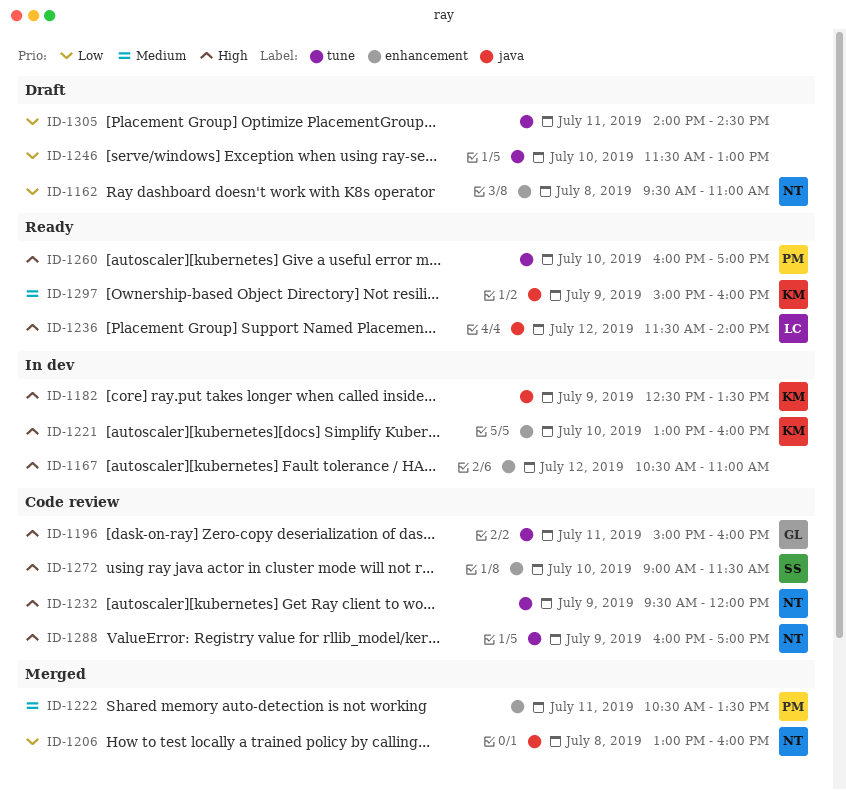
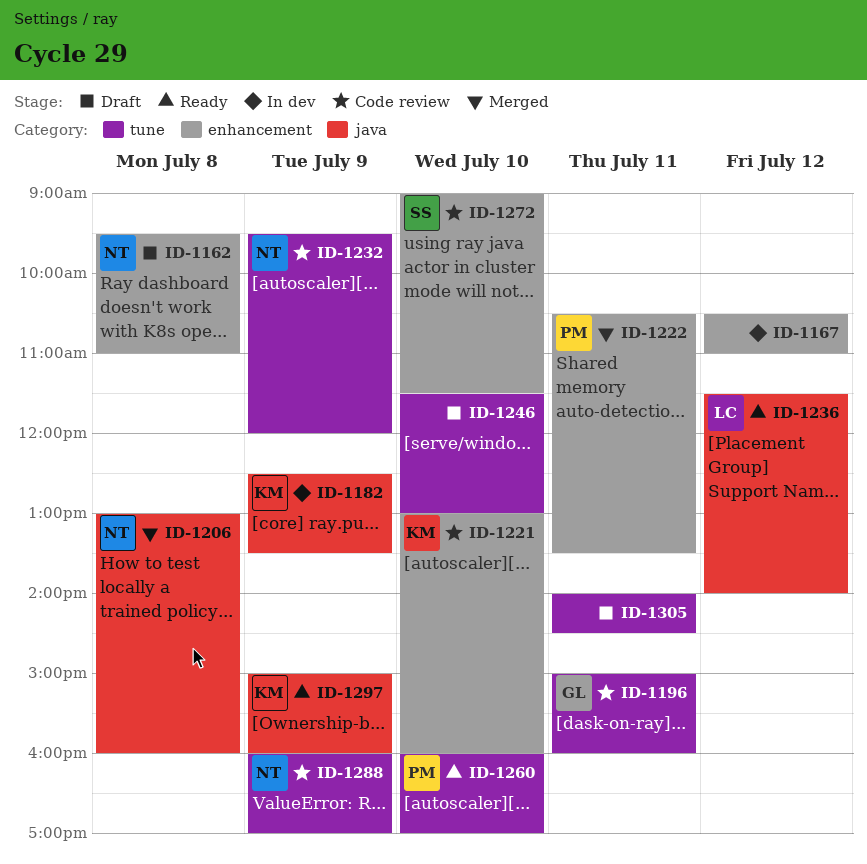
ID-1221, status: In dev -> Code review

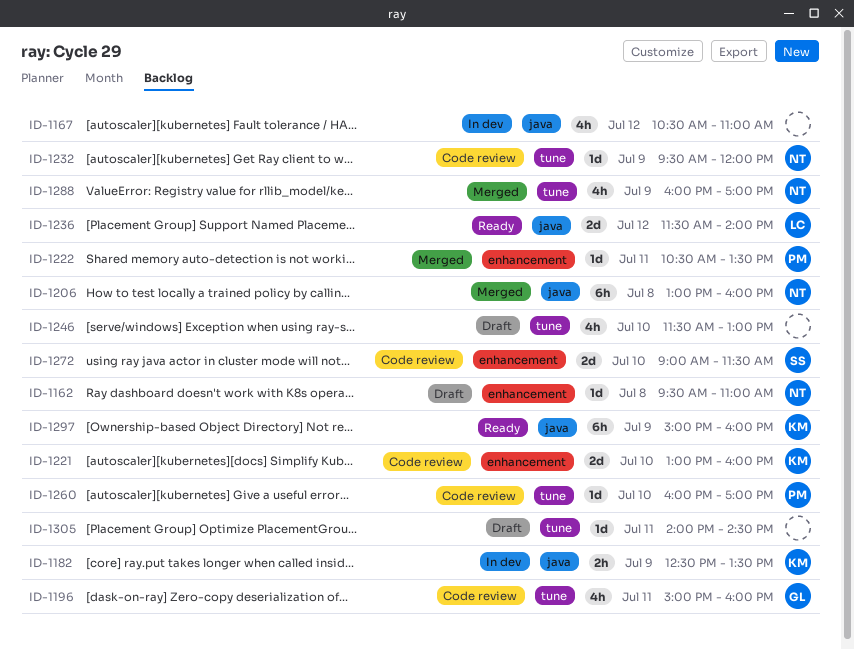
ID-1167, label: enhancement -> java
ID-1260, status: Ready -> Code review
ID-1288, status: Code review -> Merged

